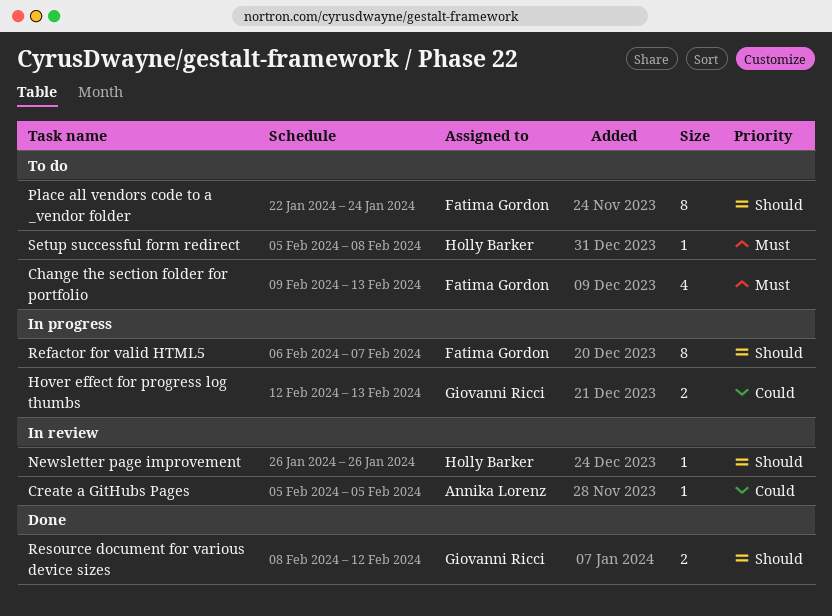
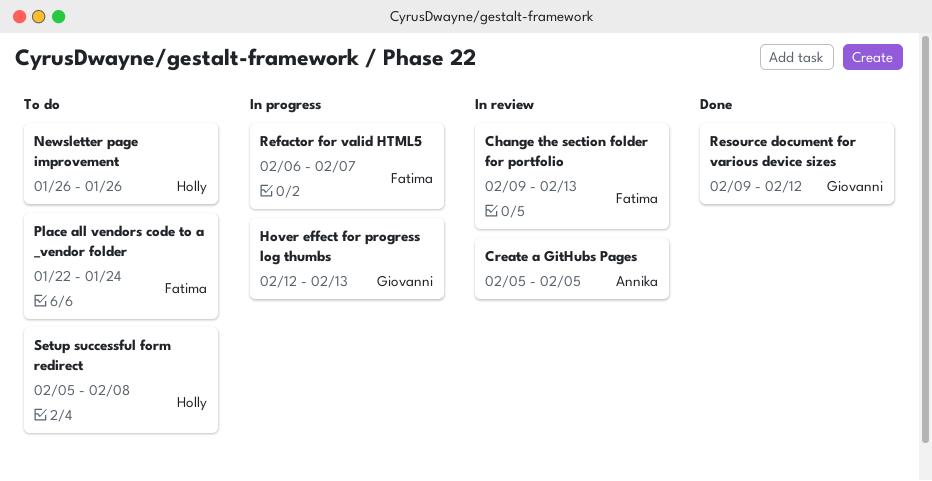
Change the section folder for portfolio, status: To do -> In review
Newsletter page improvement, status: In review -> To do
Resource document for various device sizes, start: Feb 8 -> Feb 9

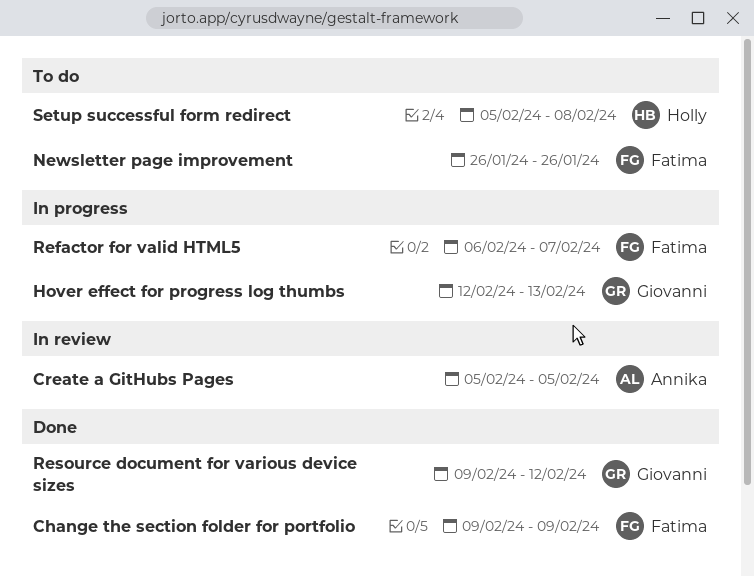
Change the section folder for portfolio, status: In review -> Done
Change the section folder for portfolio, due: Feb 13 -> Feb 9
Newsletter page improvement, owner: Holly -> Fatima
Place all vendors code to a _vendor folder: present -> none

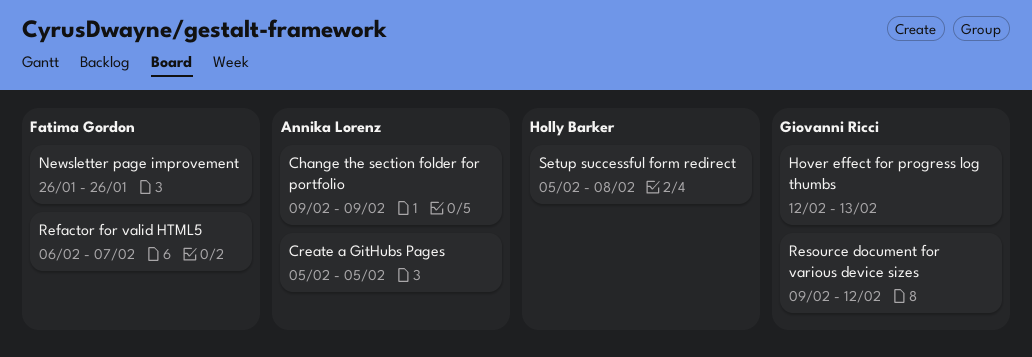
Change the section folder for portfolio, owner: Fatima Gordon -> Annika Lorenz

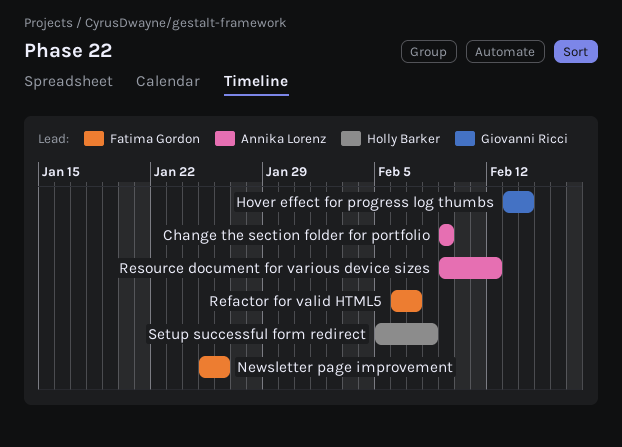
Create a GitHubs Pages: present -> none
Hover effect for progress log thumbs, start: Feb 12 -> Feb 13
Hover effect for progress log thumbs, due: Feb 13 -> Feb 14
Newsletter page improvement, start: Jan 26 -> Jan 25
Resource document for various device sizes, owner: Giovanni Ricci -> Annika Lorenz

